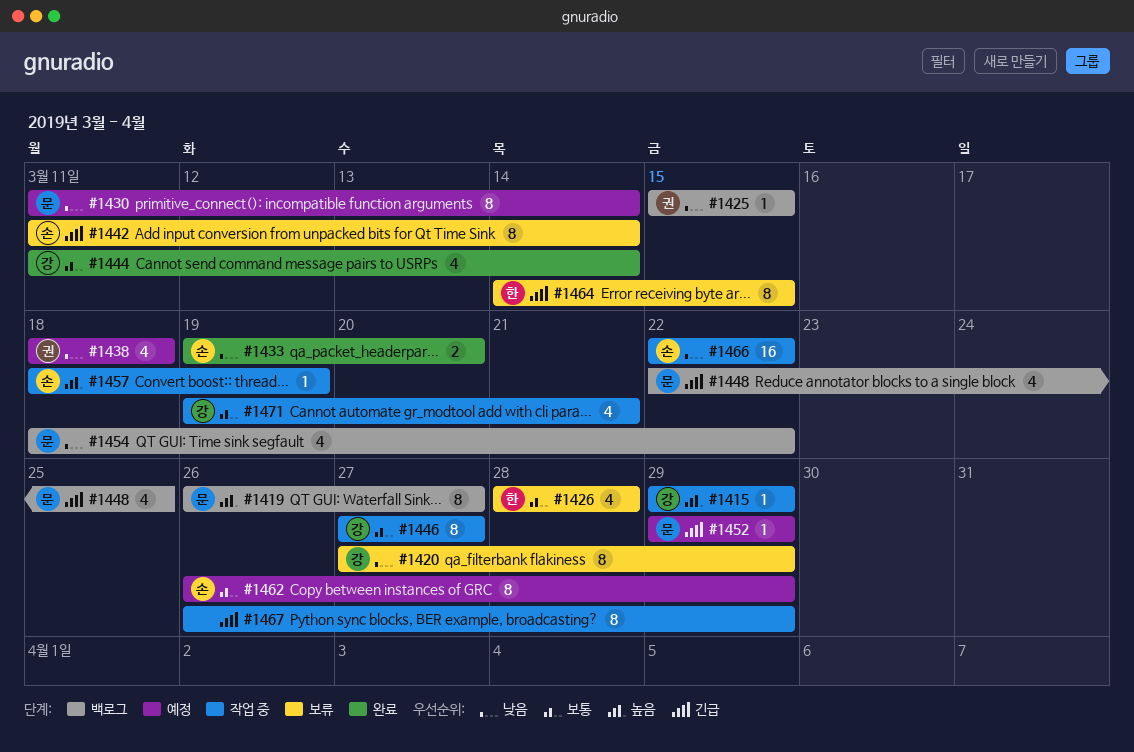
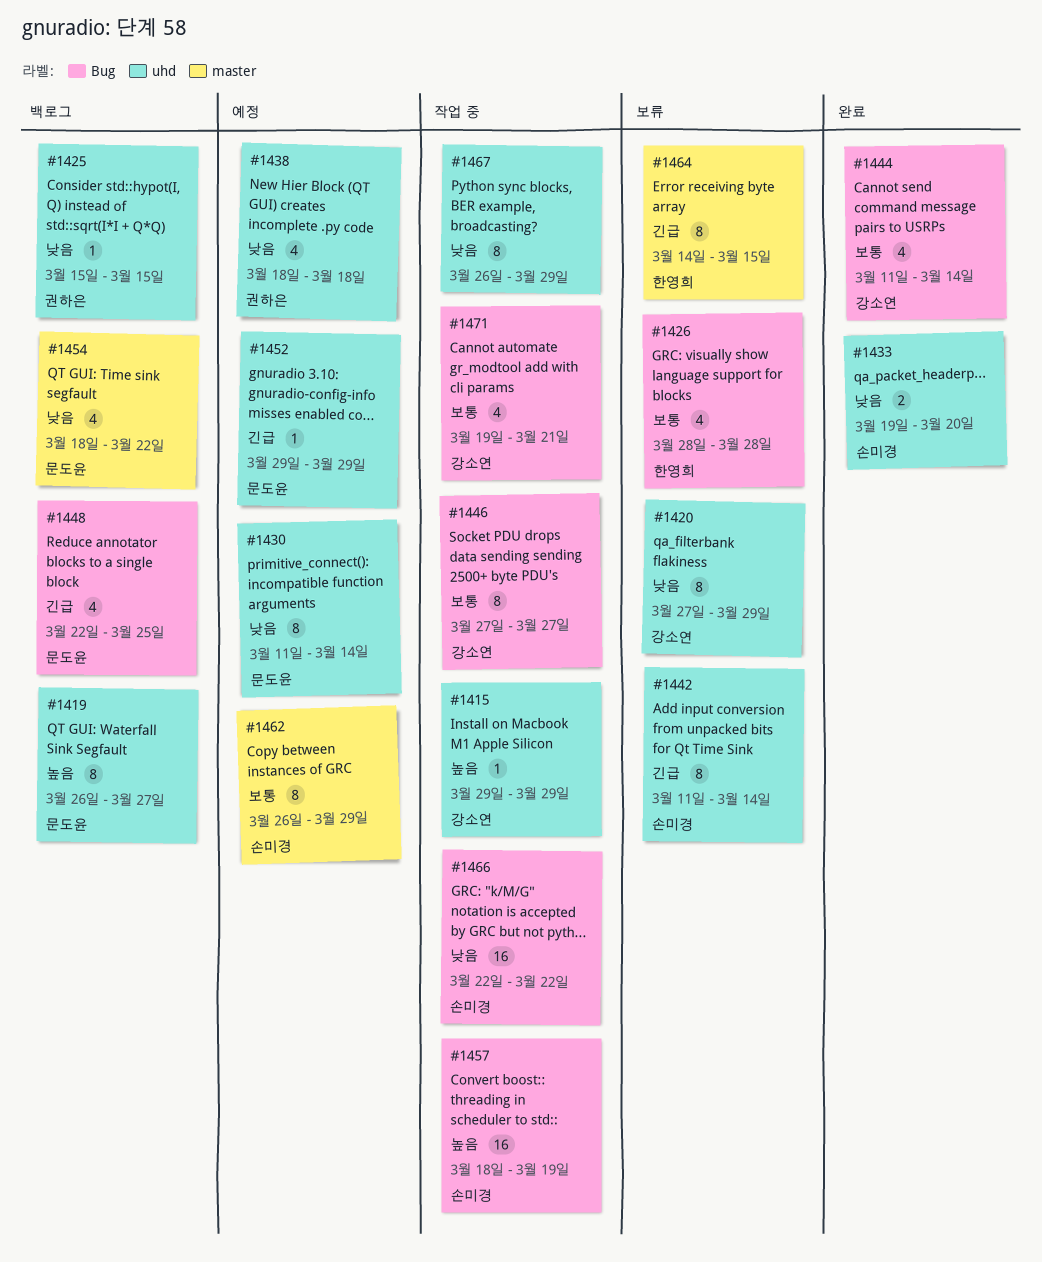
#1457, estimate: 1 -> 16
#1467, priority: 긴급 -> 낮음

